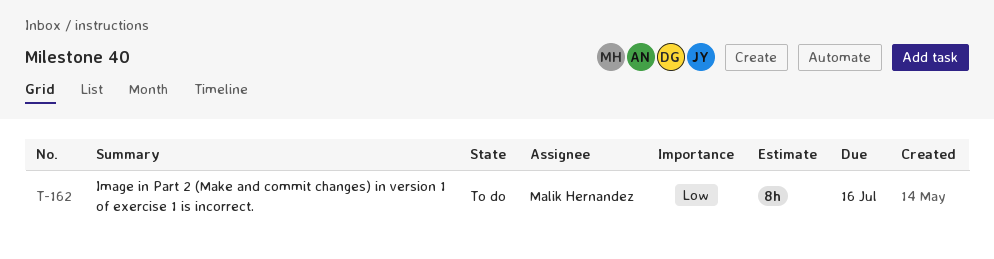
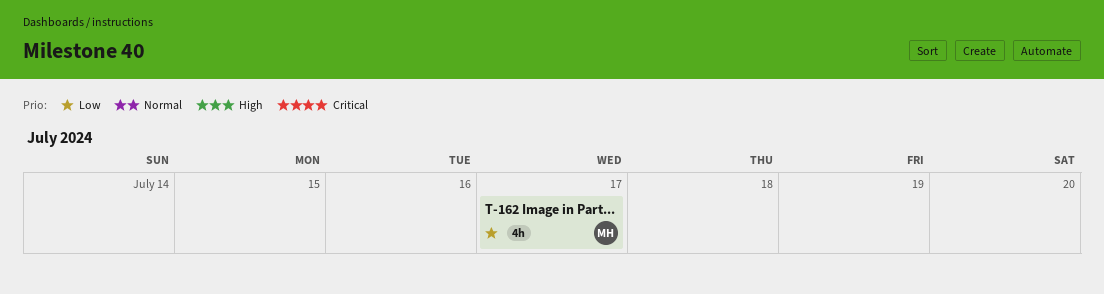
T-162, estimate: 8h -> 4h
T-162, due: Jul 16 -> Jul 17

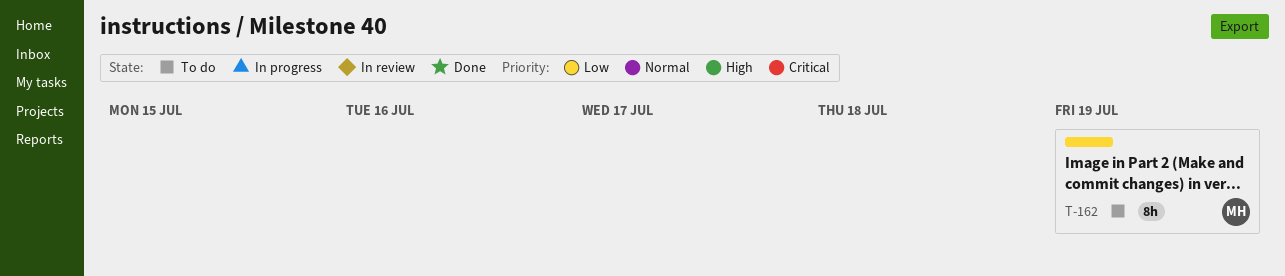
T-162, estimate: 4h -> 8h
T-162, due: Jul 17 -> Jul 19

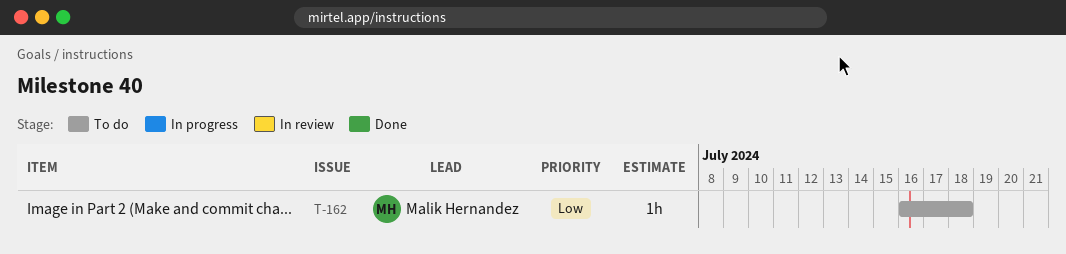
T-162, estimate: 8h -> 1h
T-162, due: Jul 19 -> Jul 18

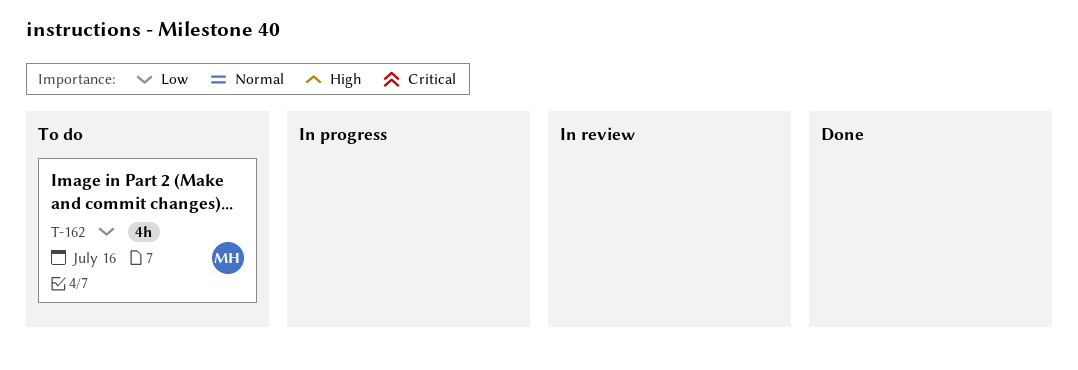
T-162, estimate: 1h -> 4h
T-162, due: Jul 18 -> Jul 16

